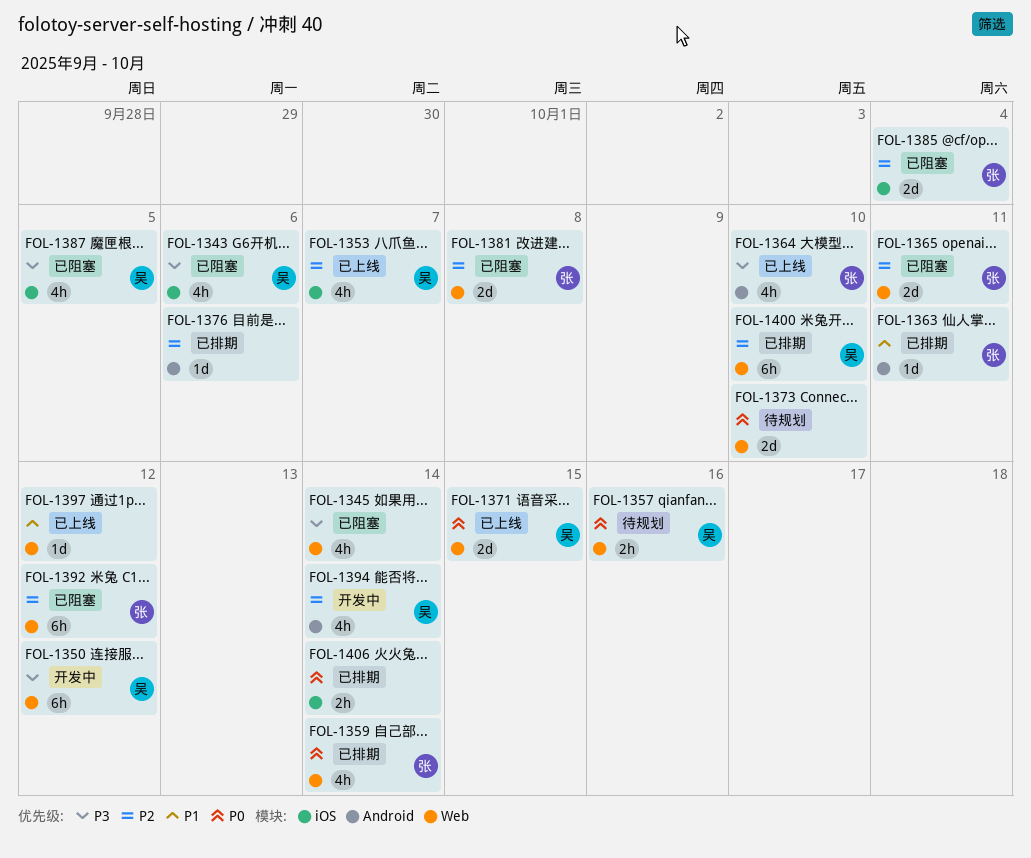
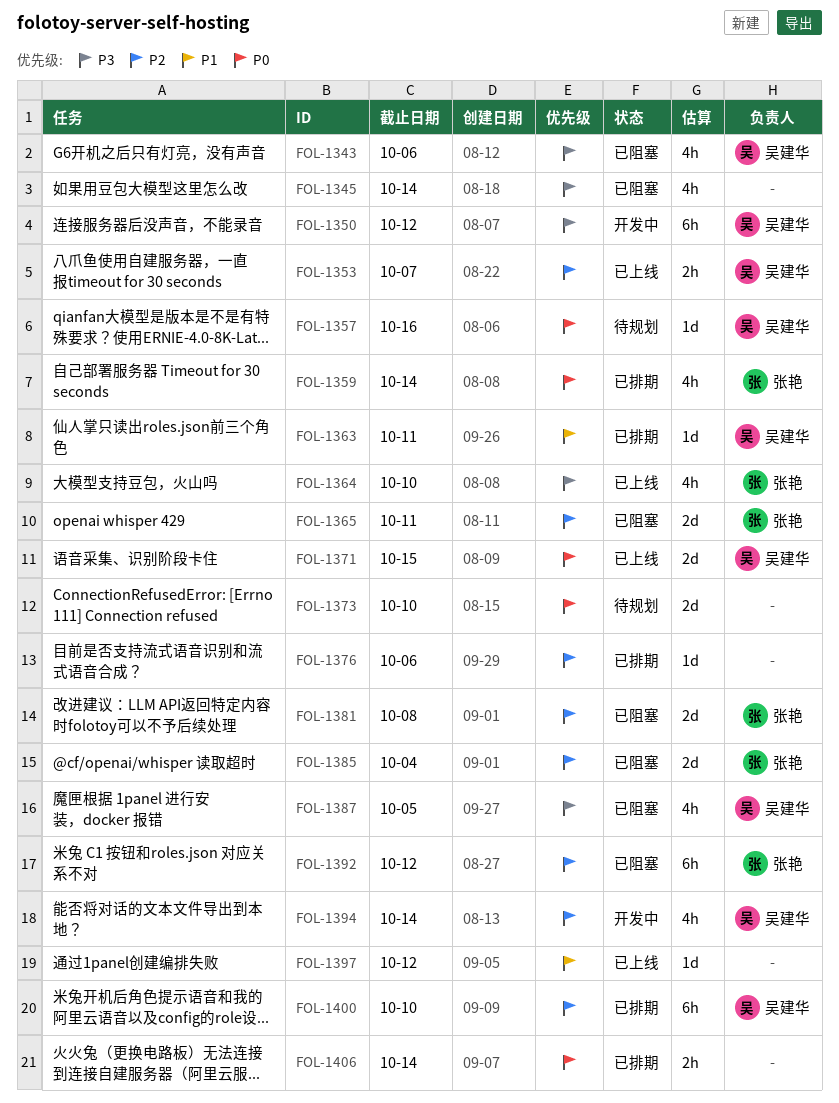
FOL-1353, estimate: 4h -> 2h
FOL-1357, estimate: 2h -> 1d
FOL-1363, owner: 张艳 -> 吴建华

